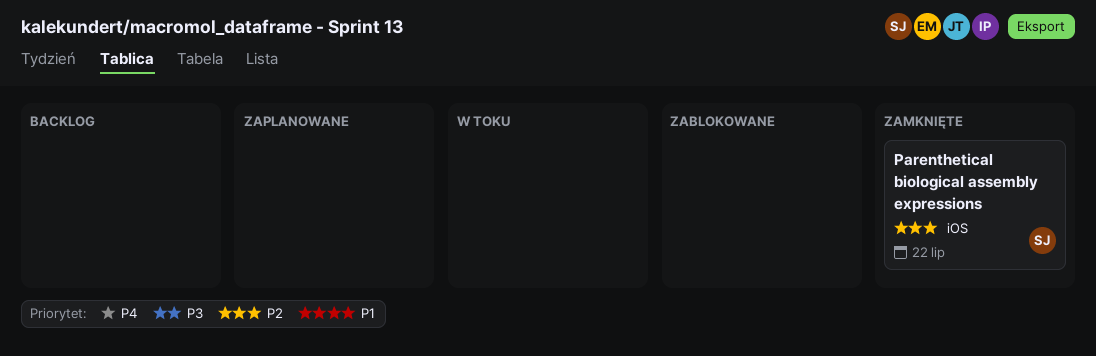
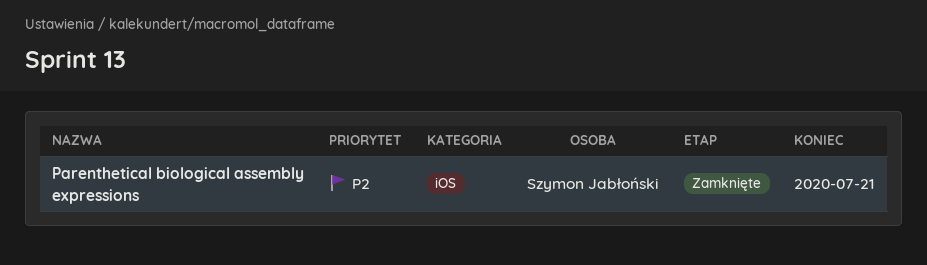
Parenthetical biological assembly expressions, due: Jul 22 -> Jul 21

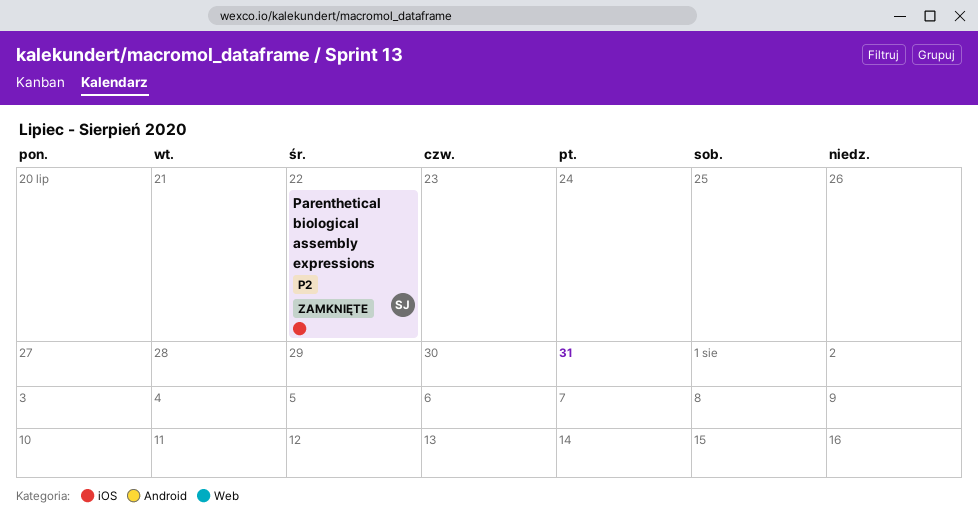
Parenthetical biological assembly expressions, due: Jul 21 -> Jul 22

